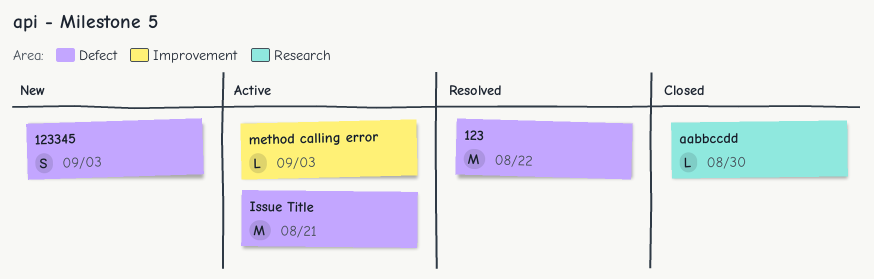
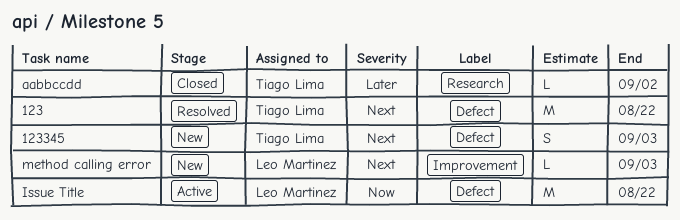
aabbccdd, due: Aug 30 -> Sep 2
Issue Title, due: Aug 21 -> Aug 22
method calling error, status: Active -> New

